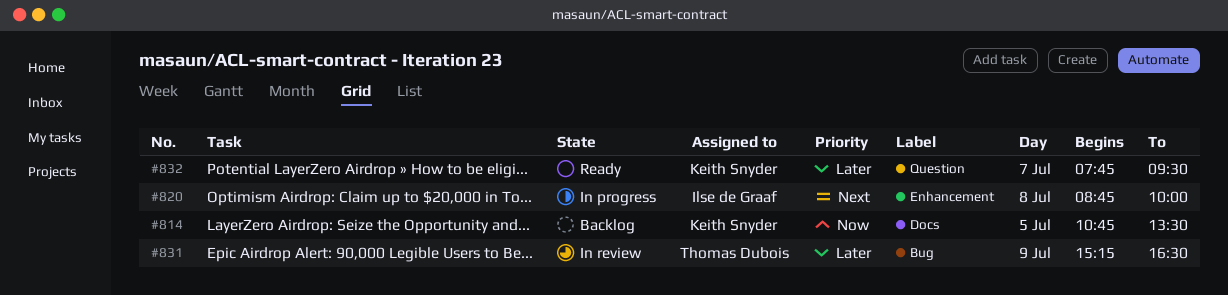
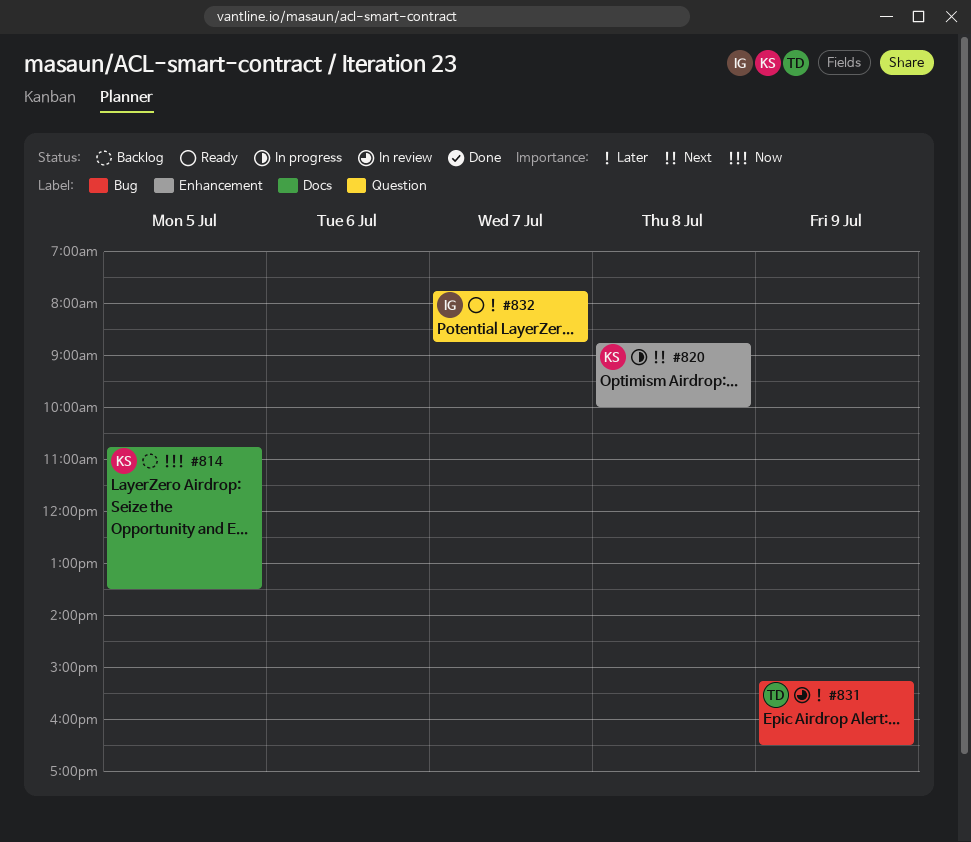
#820, owner: Ilse de Graaf -> Keith Snyder
#832, owner: Keith Snyder -> Ilse de Graaf
#832, ends: 09:30 -> 08:45

